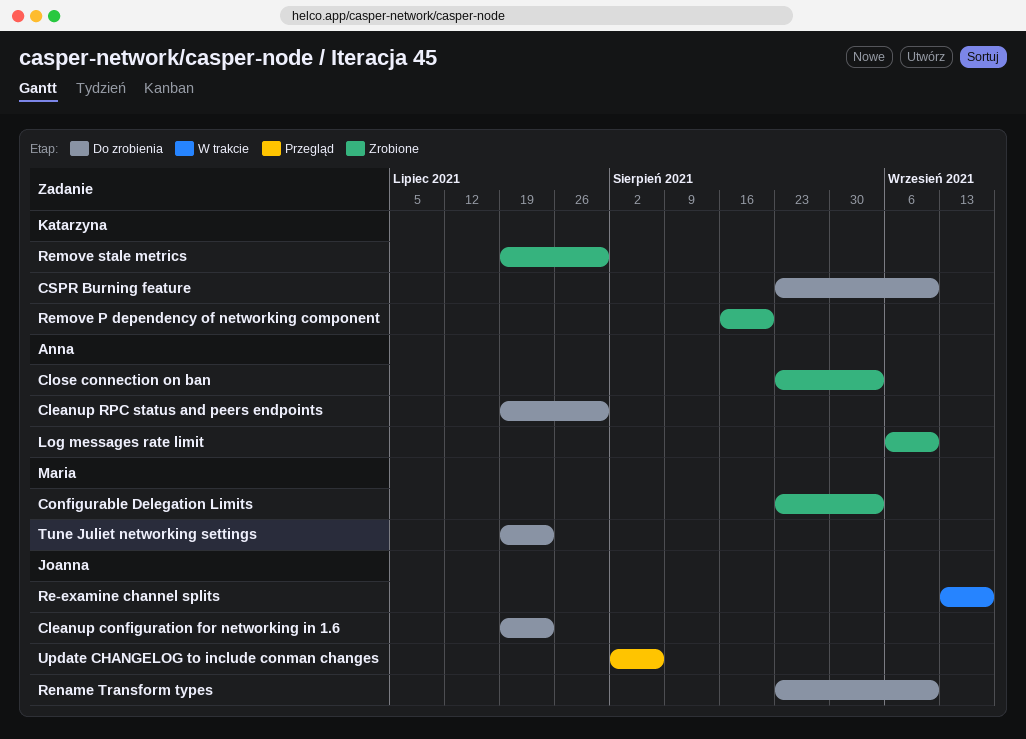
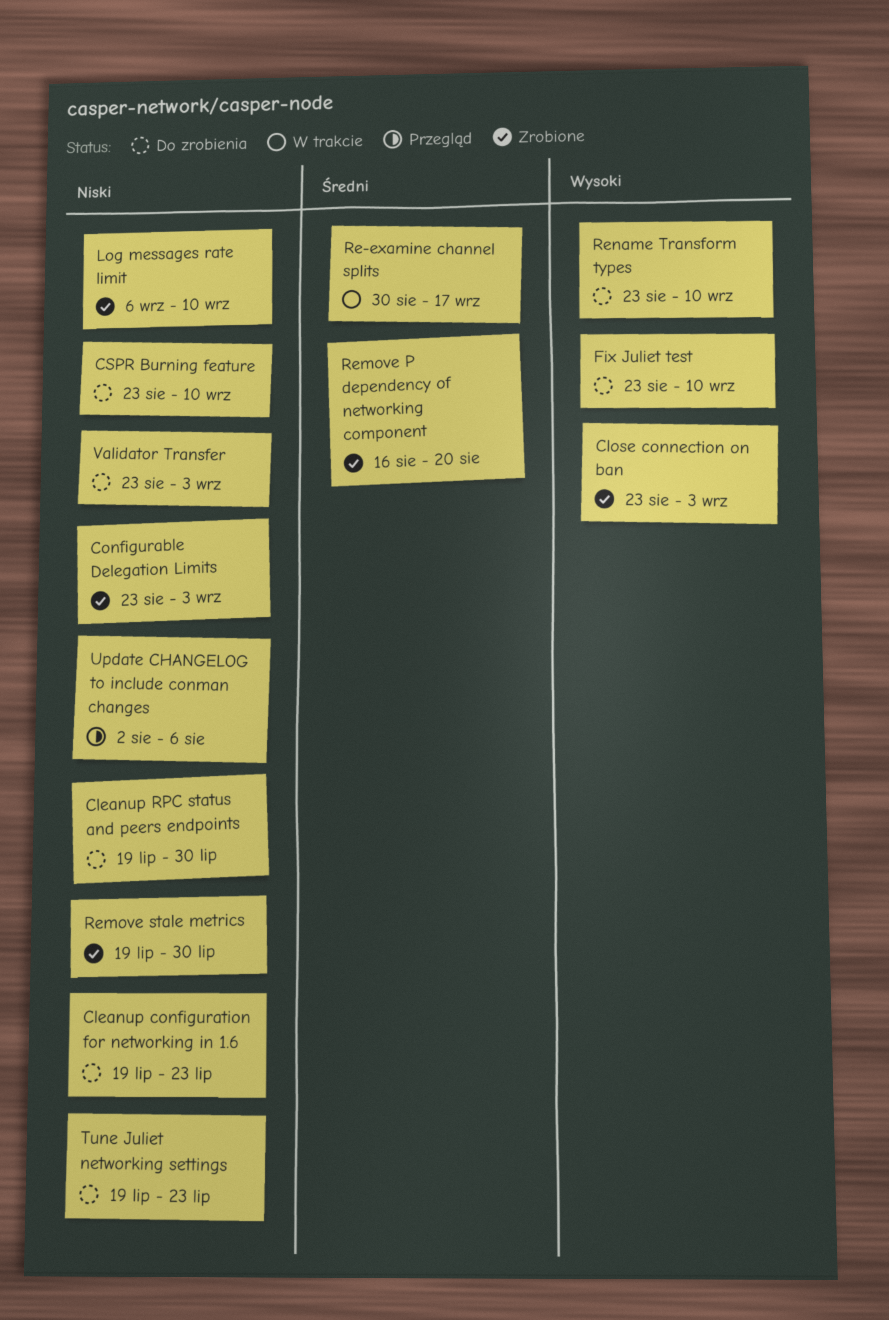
Fix Juliet test: none -> present
Re-examine channel splits, start: Sep 13 -> Aug 30
Validator Transfer: none -> present

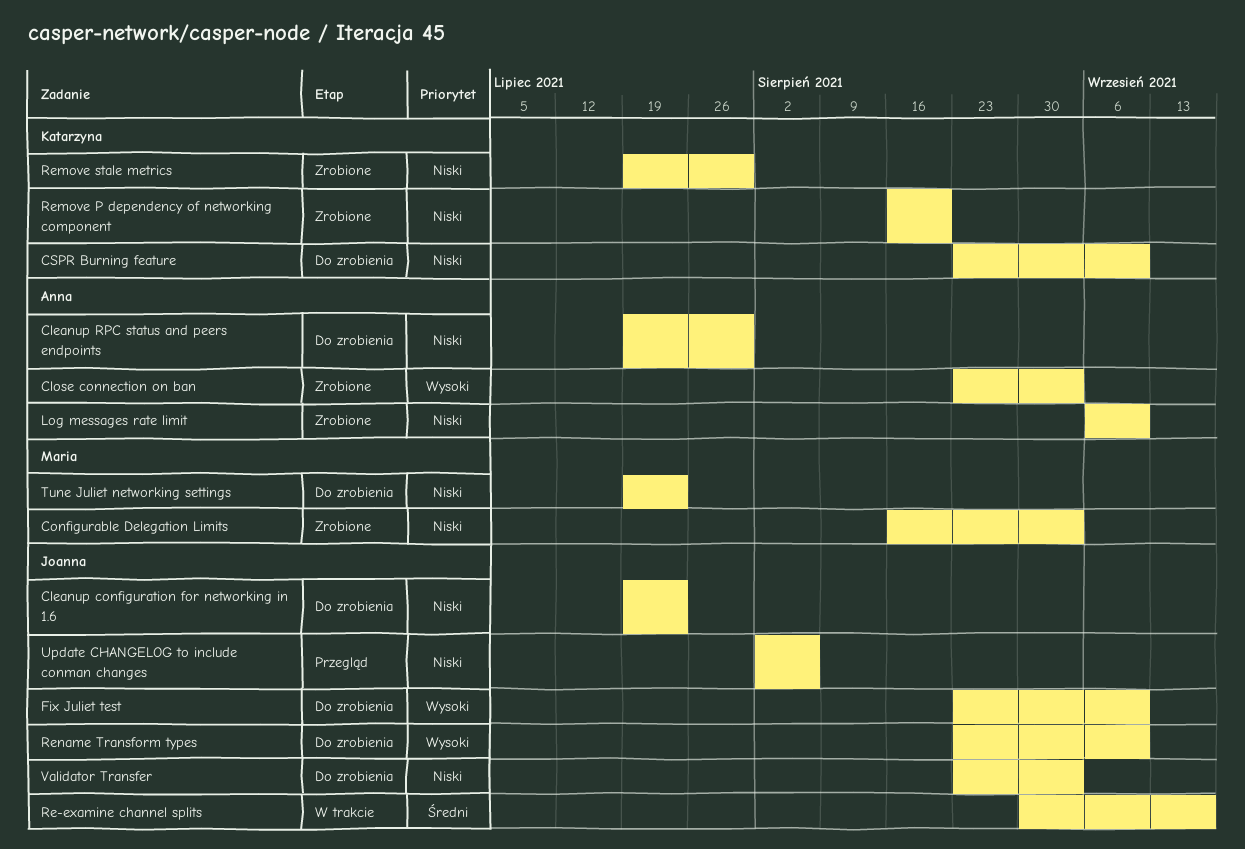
Configurable Delegation Limits, start: Aug 23 -> Aug 16
Remove P dependency of networking component, priority: Średni -> Niski

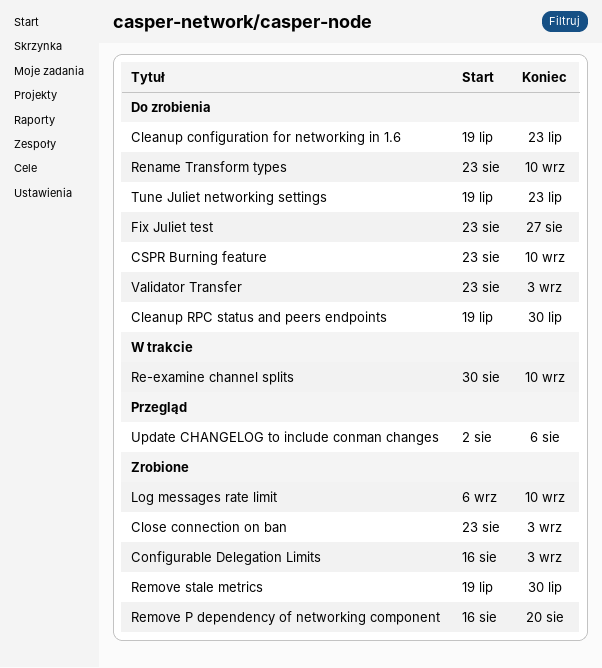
Fix Juliet test, due: Sep 10 -> Aug 27
Re-examine channel splits, due: Sep 17 -> Sep 10

